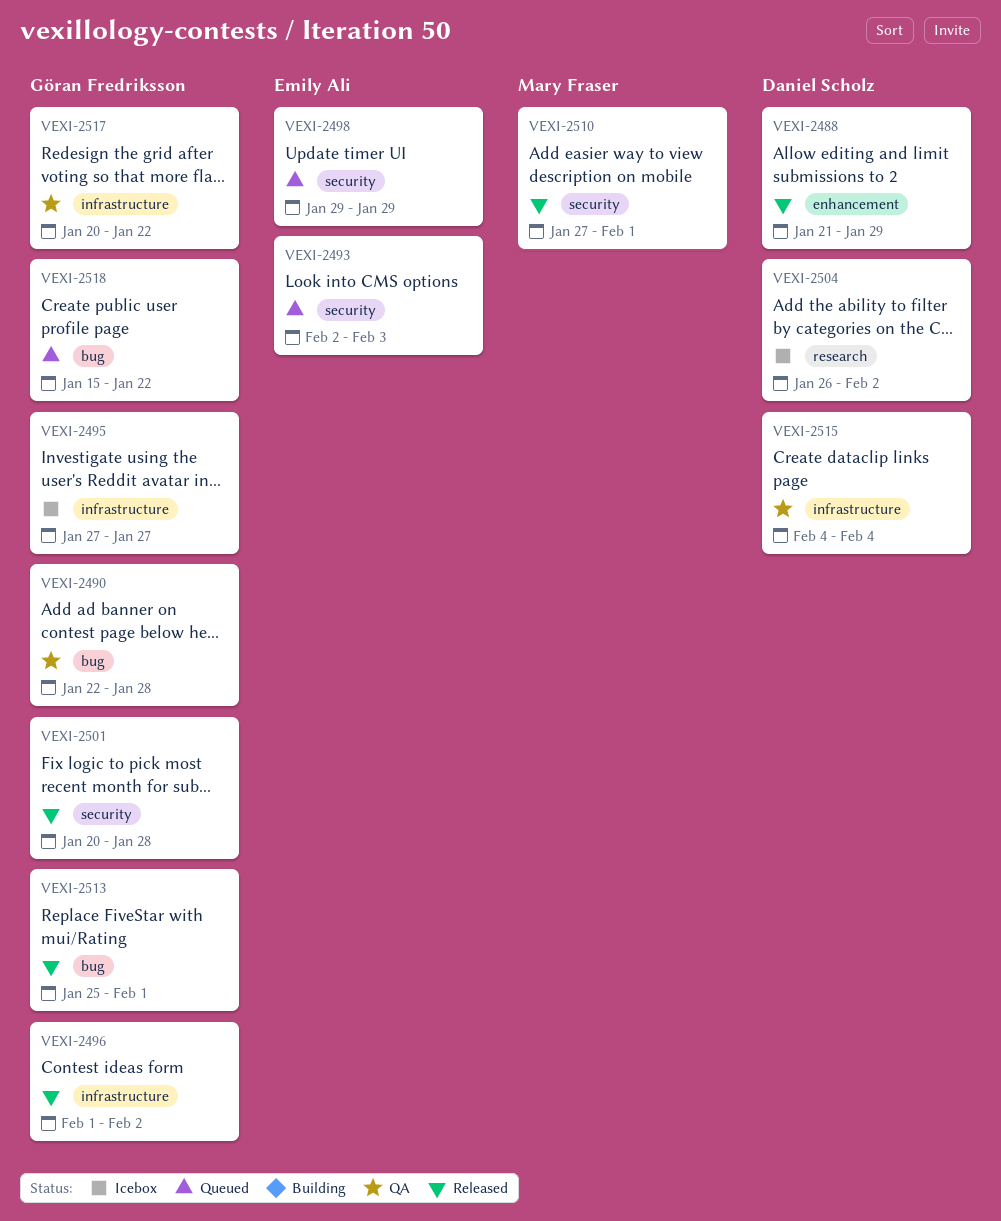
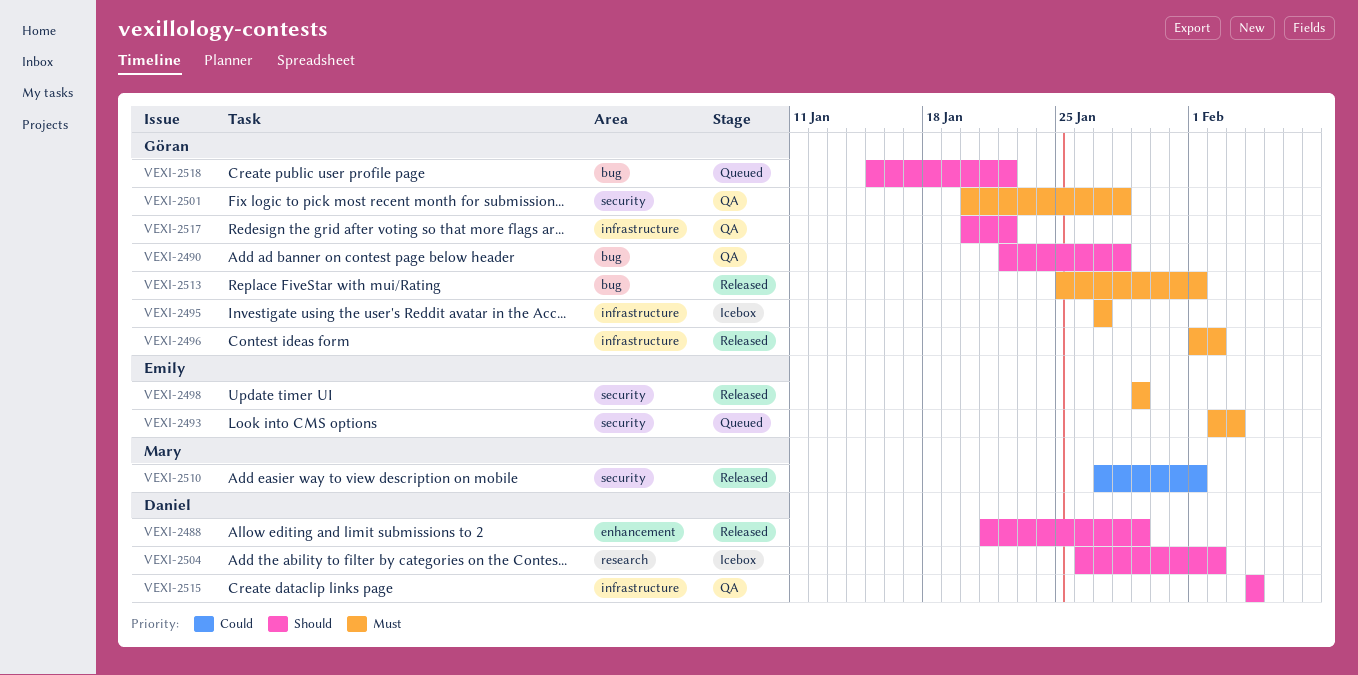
VEXI-2498, status: Queued -> Released
VEXI-2501, status: Released -> QA

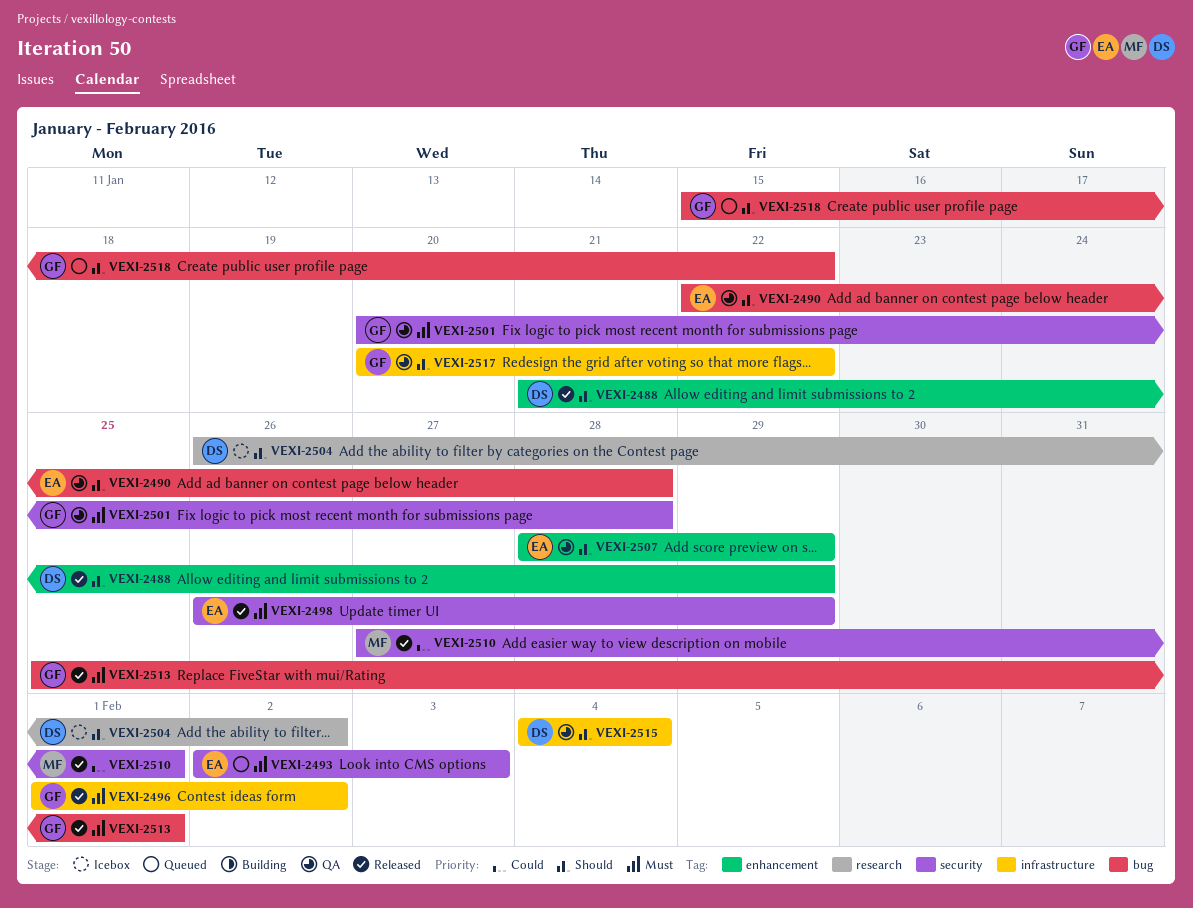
VEXI-2490, owner: Göran -> Emily
VEXI-2495: present -> none
VEXI-2498, start: Jan 29 -> Jan 26
VEXI-2507: none -> present

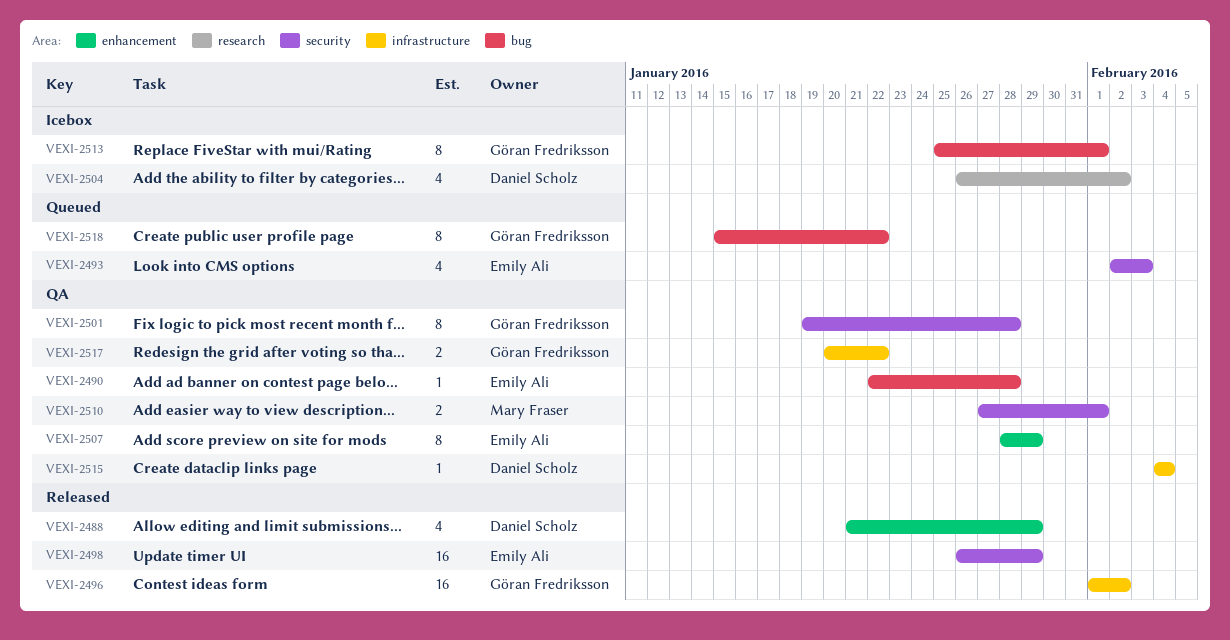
VEXI-2501, start: Jan 20 -> Jan 19
VEXI-2510, status: Released -> QA
VEXI-2513, status: Released -> Icebox

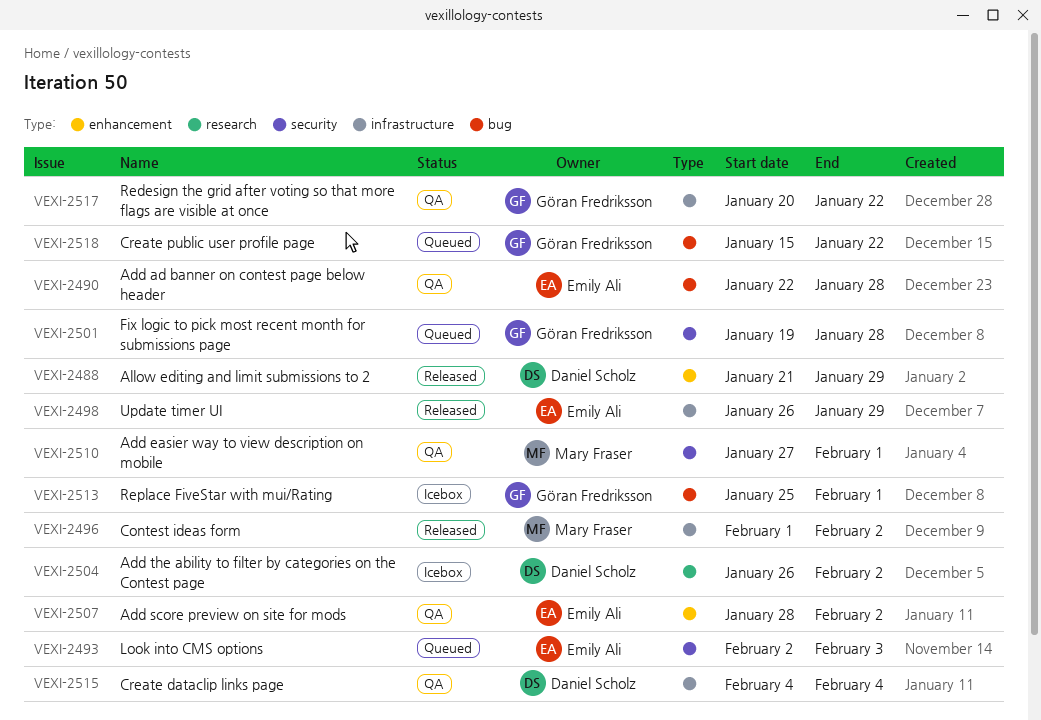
VEXI-2496, owner: Göran Fredriksson -> Mary Fraser
VEXI-2498, label: security -> infrastructure
VEXI-2501, status: QA -> Queued
VEXI-2507, due: Jan 29 -> Feb 2

